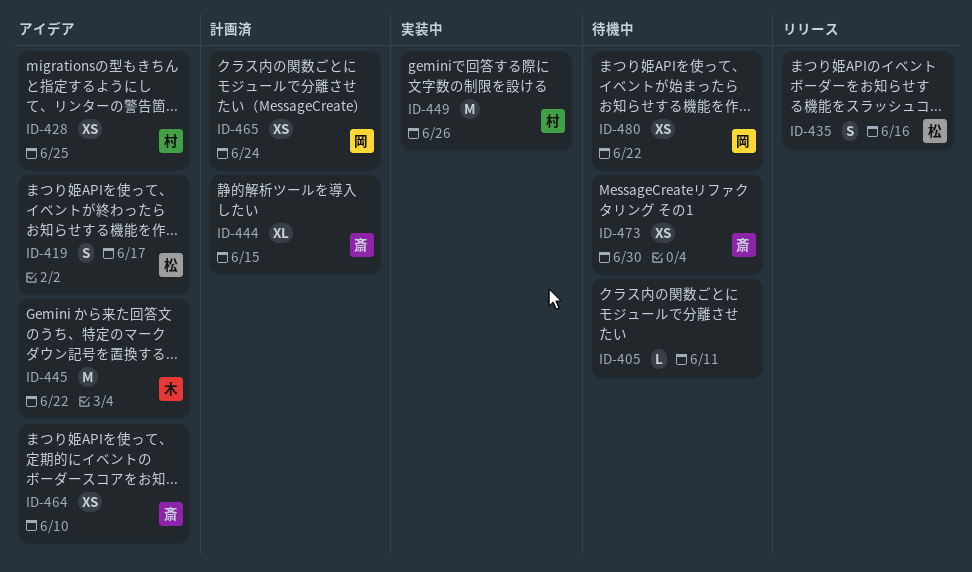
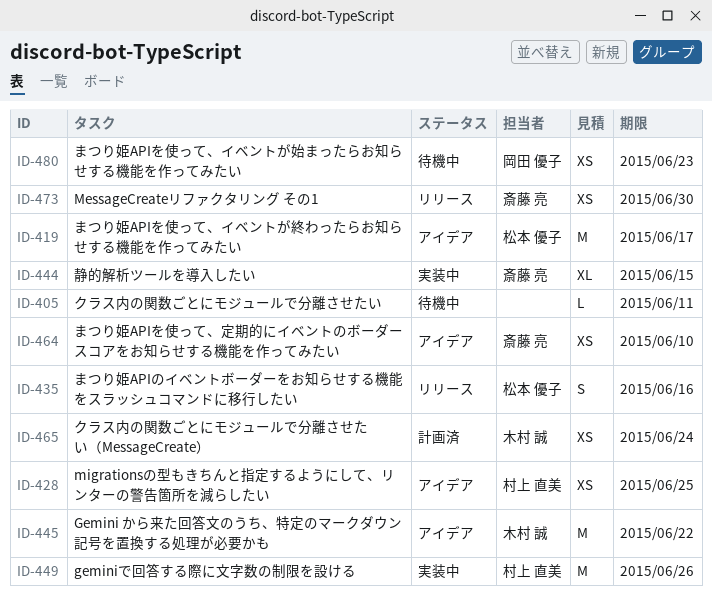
ID-419, estimate: S -> M
ID-444, status: 計画済 -> 実装中
ID-465, owner: 岡田 優子 -> 木村 誠
ID-473, status: 待機中 -> リリース
ID-480, due: Jun 22 -> Jun 23

